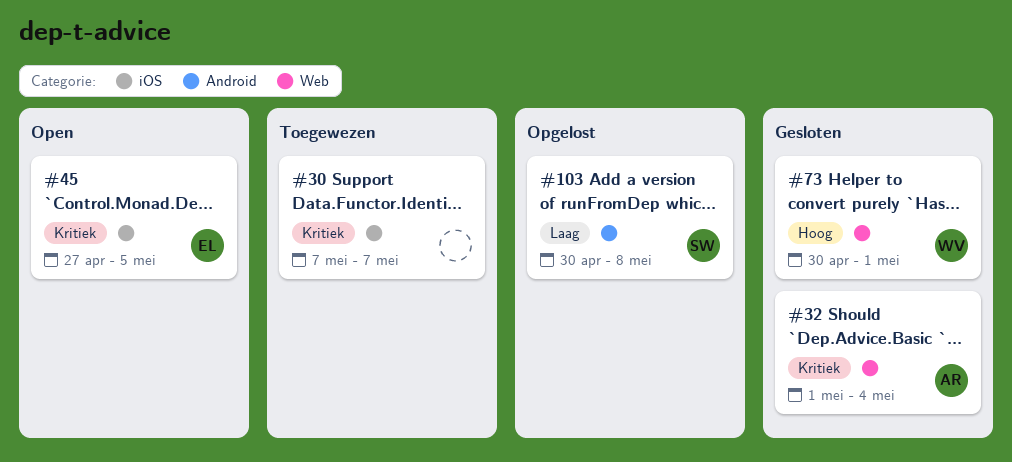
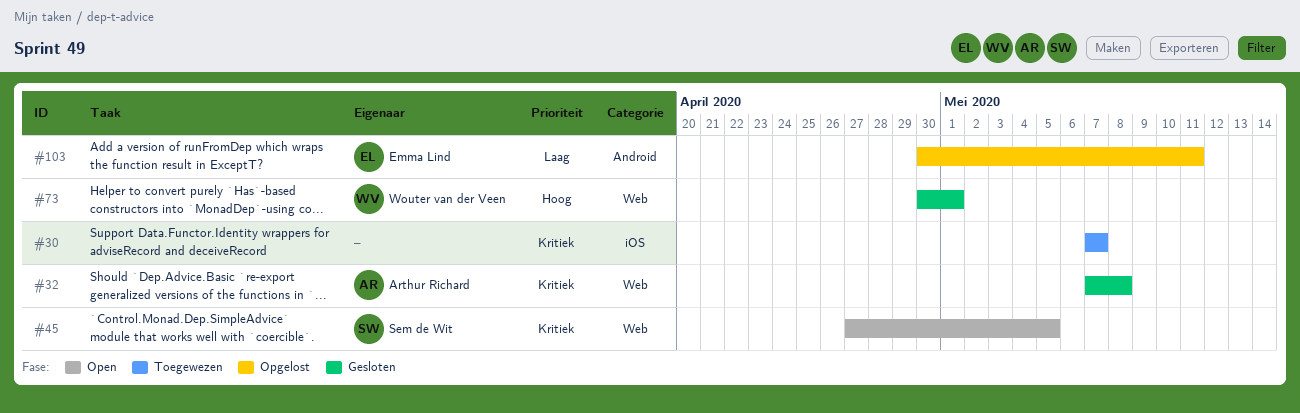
#32, start: May 1 -> May 7
#32, due: May 4 -> May 8
#45, owner: Emma Lind -> Sem de Wit
#45, label: iOS -> Web
#103, owner: Sem de Wit -> Emma Lind
#103, due: May 8 -> May 11

